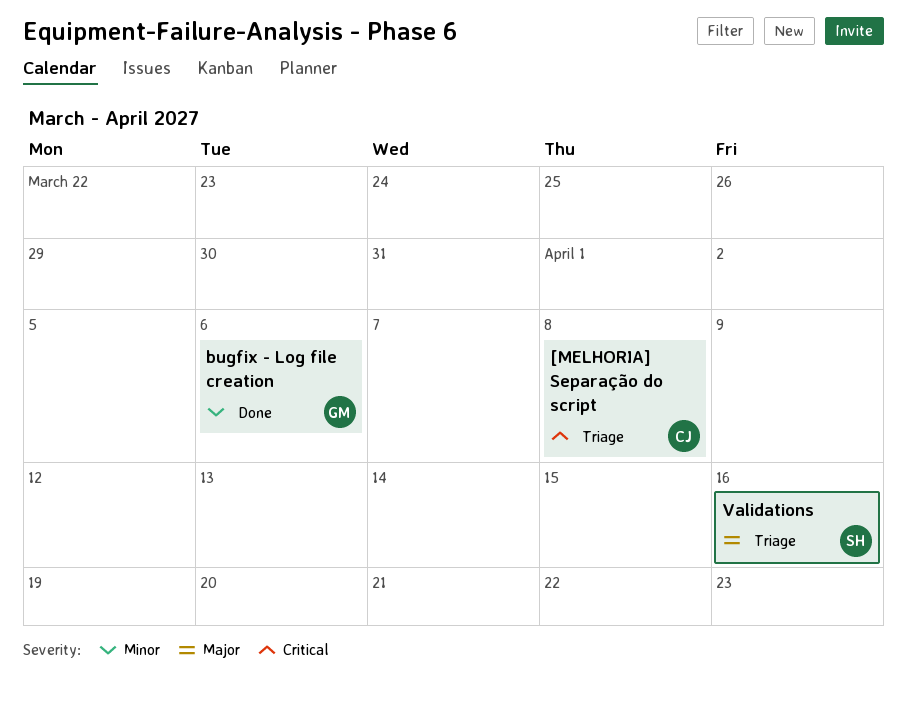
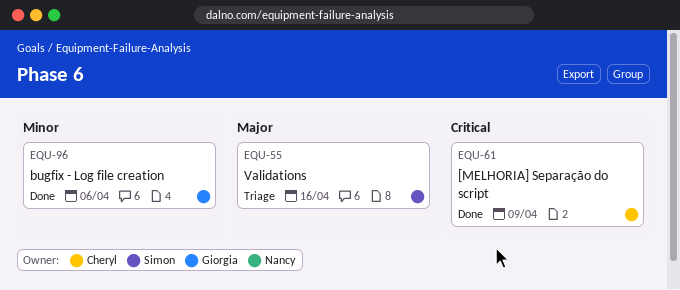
[MELHORIA] Separação do script, status: Triage -> Done
[MELHORIA] Separação do script, due: Apr 8 -> Apr 9

